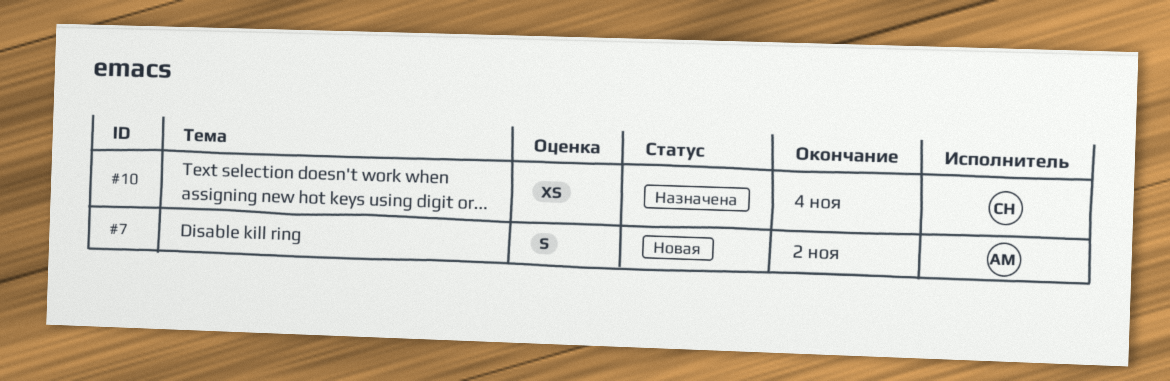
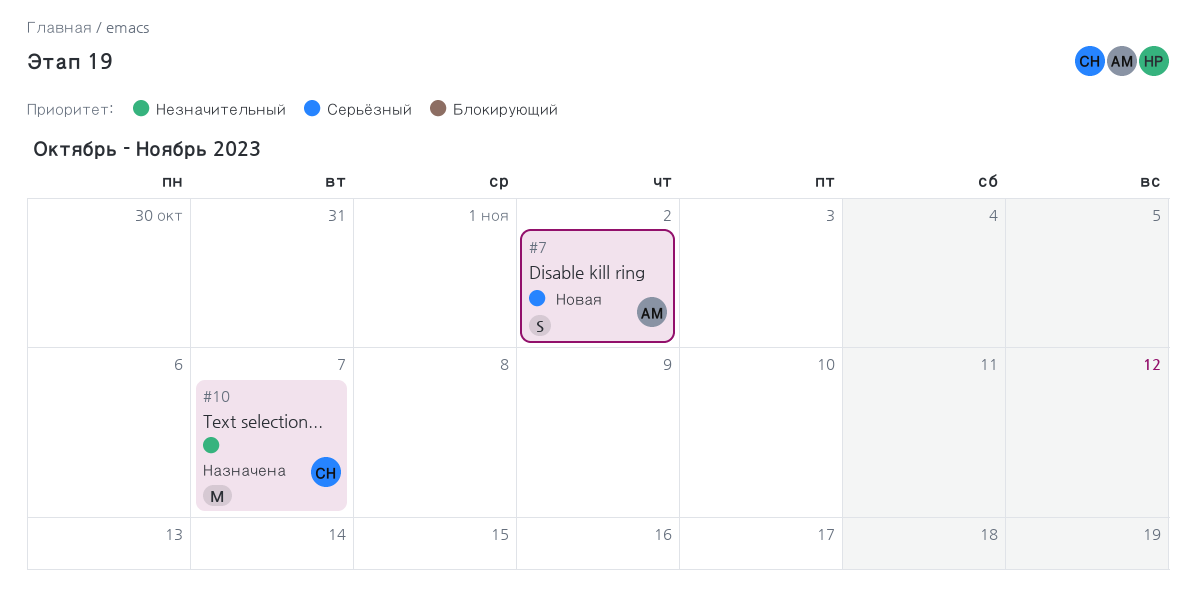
#10, estimate: XS -> M
#10, due: Nov 4 -> Nov 7

